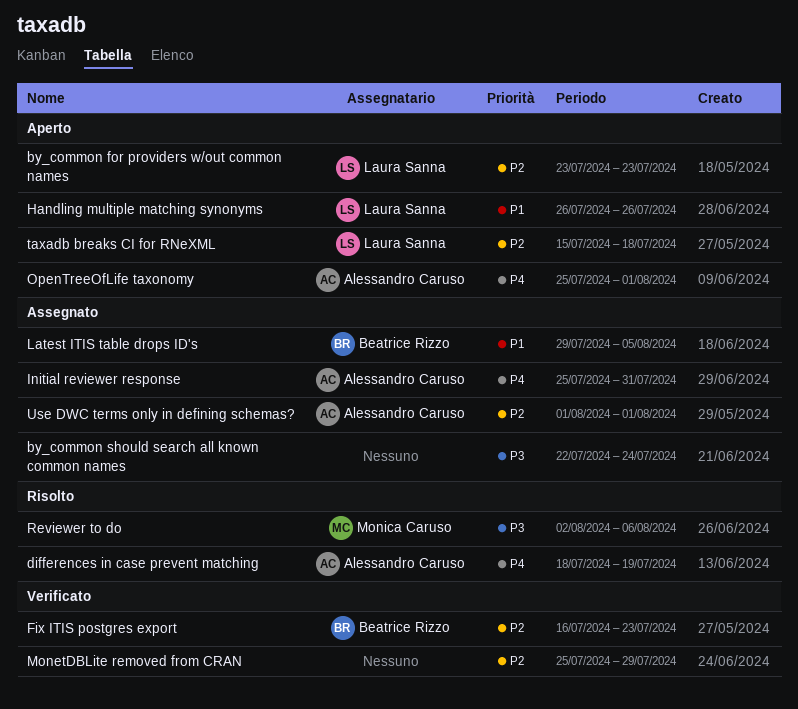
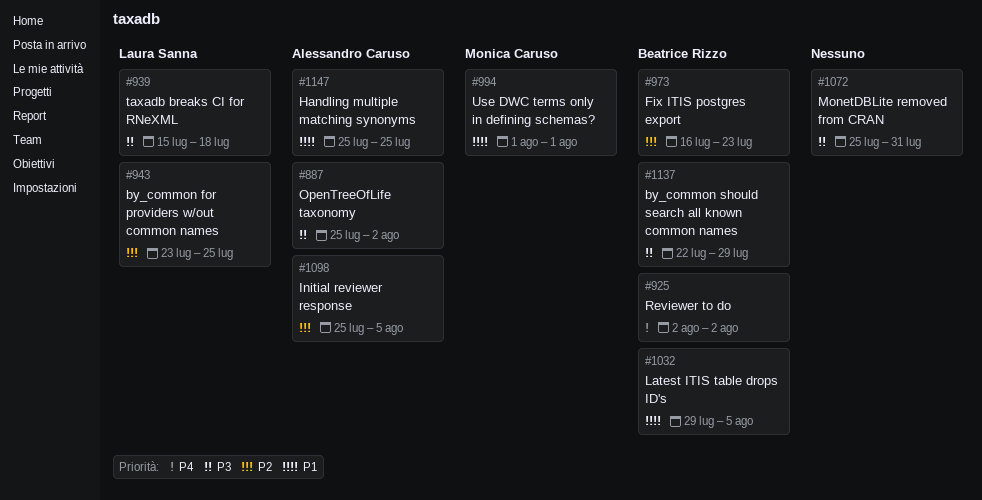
by_common for providers w/out common names, due: Jul 23 -> Jul 25
by_common should search all known common names, owner: none -> Beatrice Rizzo
by_common should search all known common names, due: Jul 24 -> Jul 29
differences in case prevent matching: present -> none
Handling multiple matching synonyms, owner: Laura Sanna -> Alessandro Caruso
Handling multiple matching synonyms, start: Jul 26 -> Jul 25
Handling multiple matching synonyms, due: Jul 26 -> Jul 25
Initial reviewer response, priority: P4 -> P2
Initial reviewer response, due: Jul 31 -> Aug 5
MonetDBLite removed from CRAN, priority: P2 -> P3
MonetDBLite removed from CRAN, due: Jul 29 -> Jul 31
OpenTreeOfLife taxonomy, priority: P4 -> P3
OpenTreeOfLife taxonomy, due: Aug 1 -> Aug 2
Reviewer to do, owner: Monica Caruso -> Beatrice Rizzo
Reviewer to do, priority: P3 -> P4
Reviewer to do, due: Aug 6 -> Aug 2
taxadb breaks CI for RNeXML, priority: P2 -> P3
Use DWC terms only in defining schemas?, owner: Alessandro Caruso -> Monica Caruso
Use DWC terms only in defining schemas?, priority: P2 -> P1

